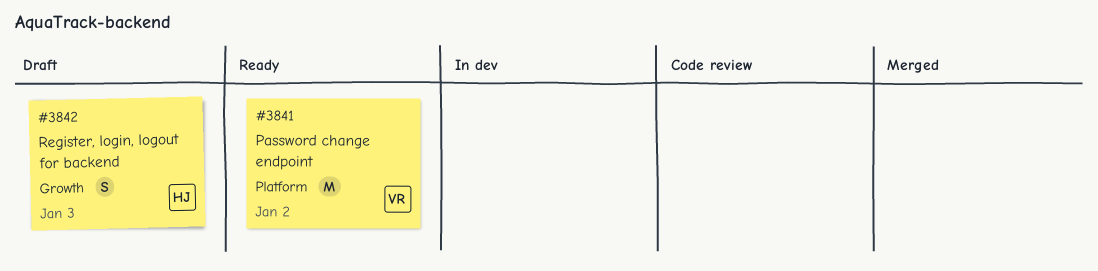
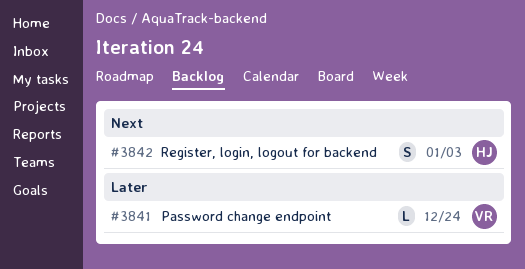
#3841, estimate: M -> L
#3841, due: Jan 2 -> Dec 24

